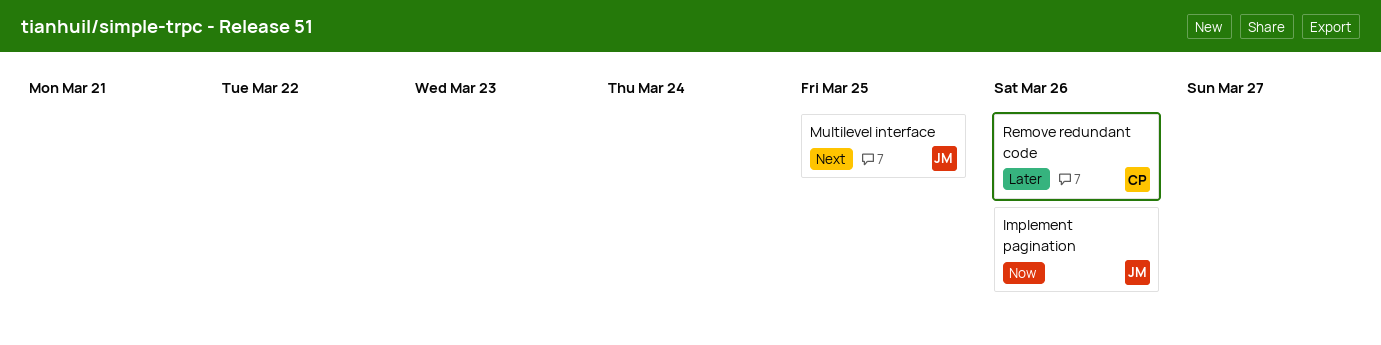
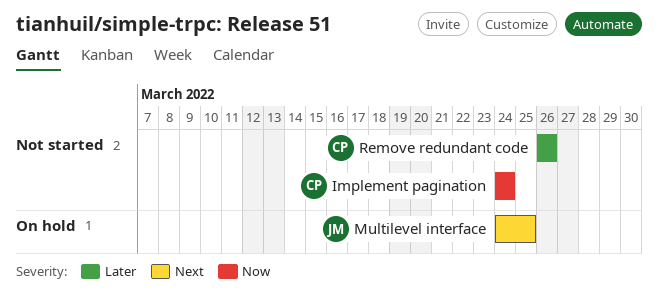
Implement pagination, owner: JM -> CP
Implement pagination, due: Mar 26 -> Mar 24

